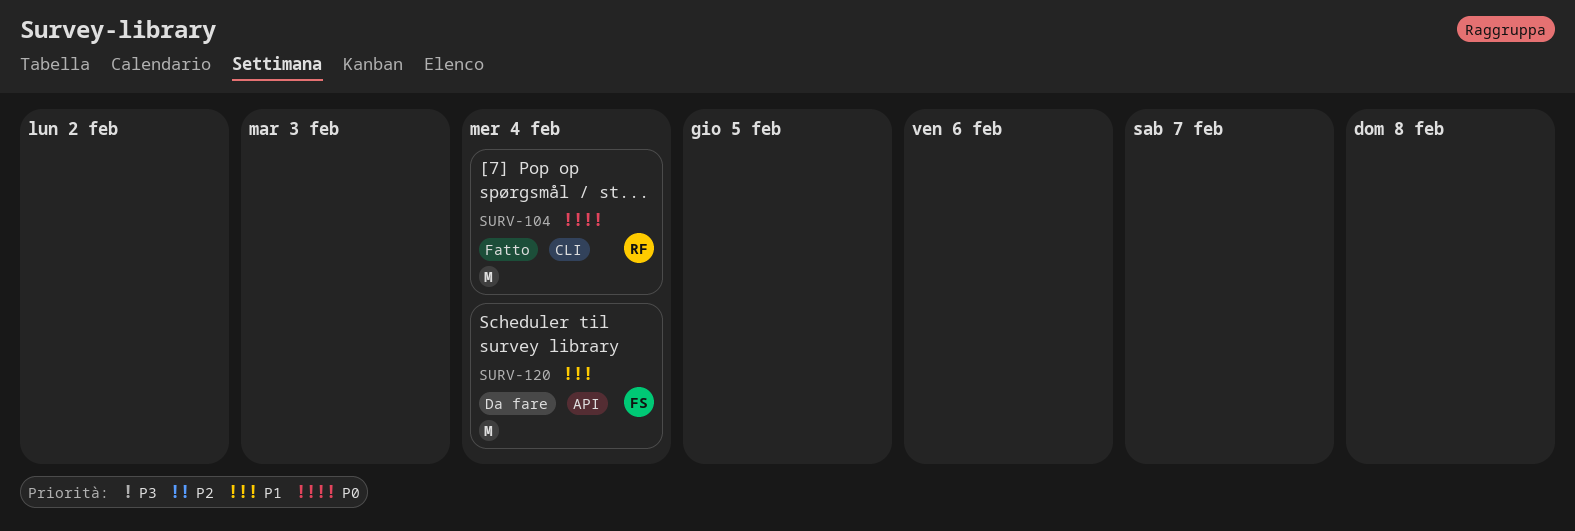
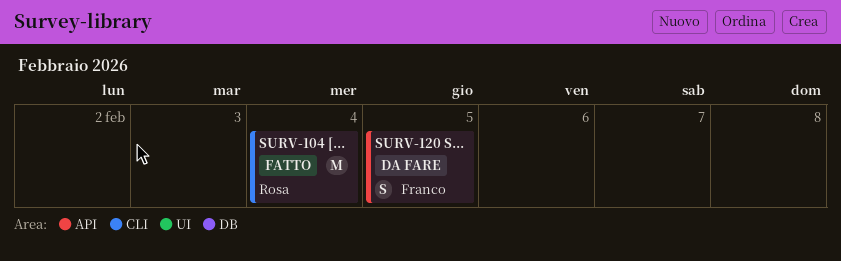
SURV-120, estimate: M -> S
SURV-120, due: Feb 4 -> Feb 5

